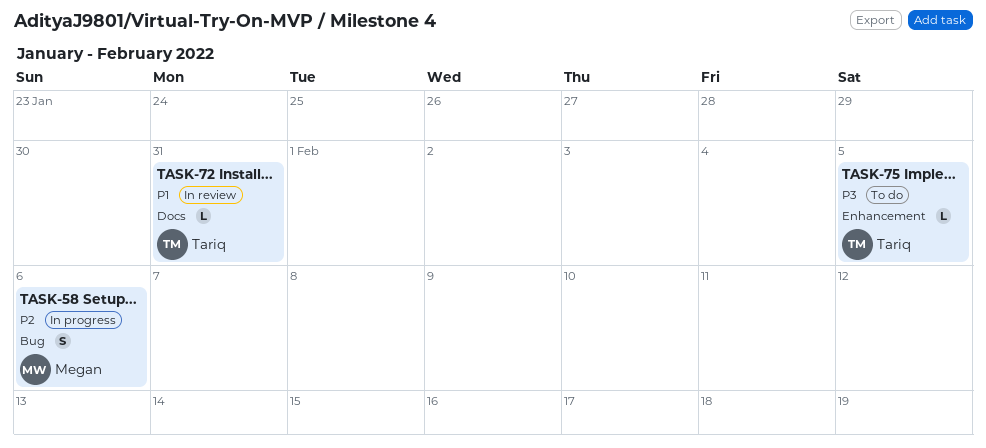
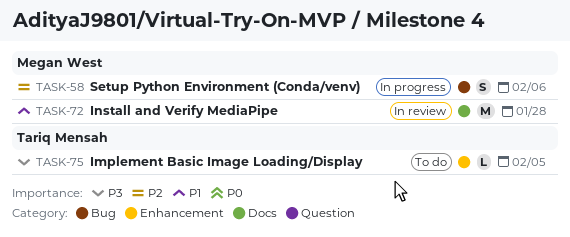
TASK-72, owner: Tariq Mensah -> Megan West
TASK-72, estimate: L -> M
TASK-72, due: Jan 31 -> Jan 28

